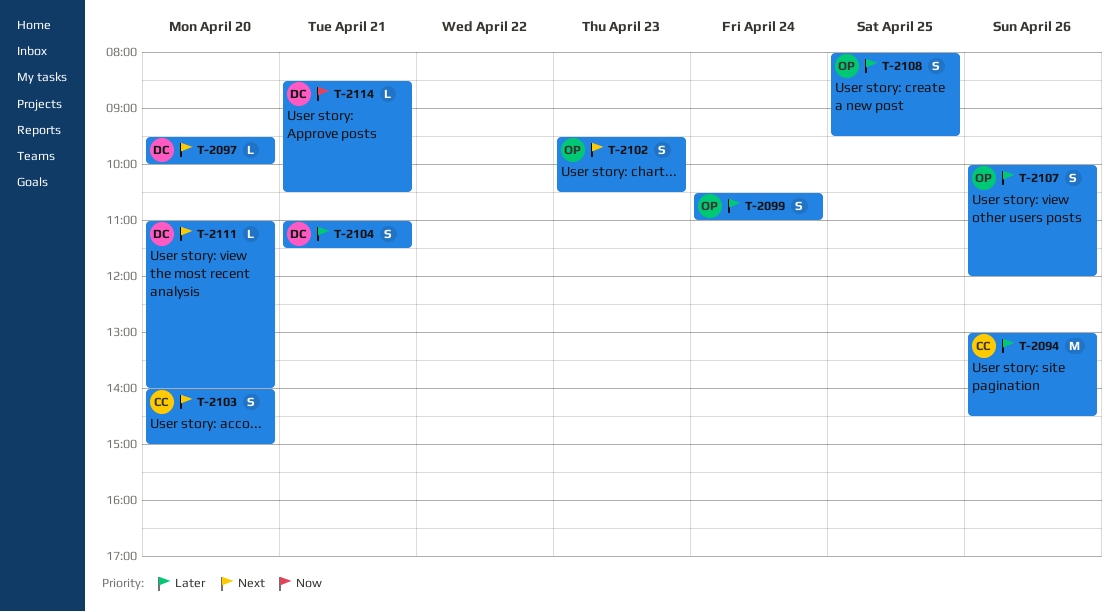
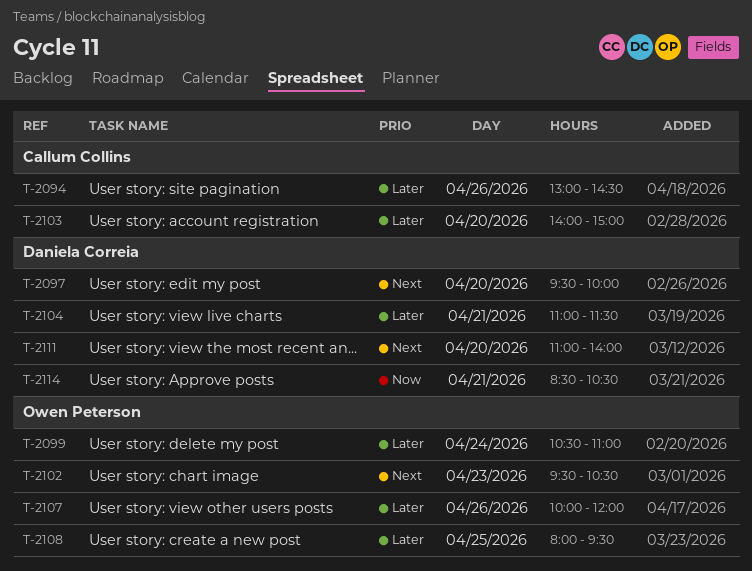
T-2103, priority: Next -> Later

